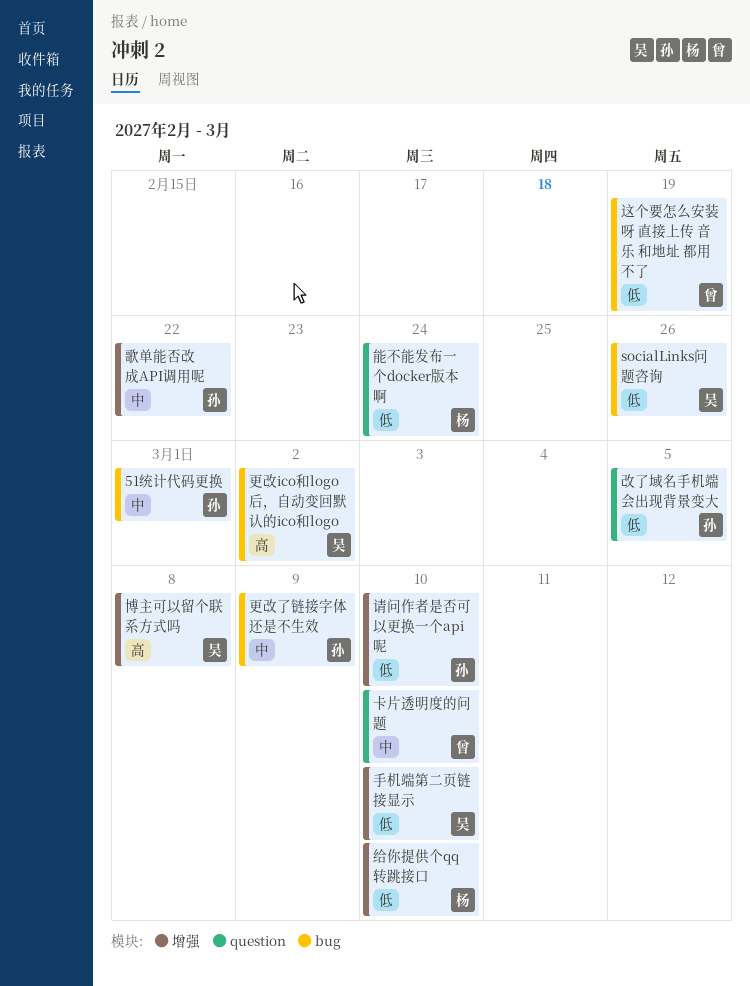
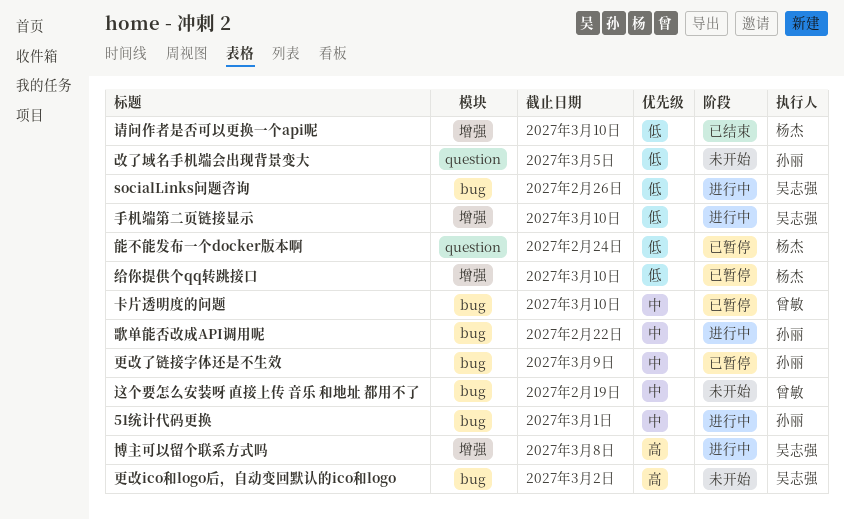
卡片透明度的问题, label: question -> bug
歌单能否改成API调用呢, label: 增强 -> bug
请问作者是否可以更换一个api呢, owner: 孙丽 -> 杨杰
这个要怎么安装呀 直接上传 音乐 和地址 都用不了, priority: 低 -> 中

